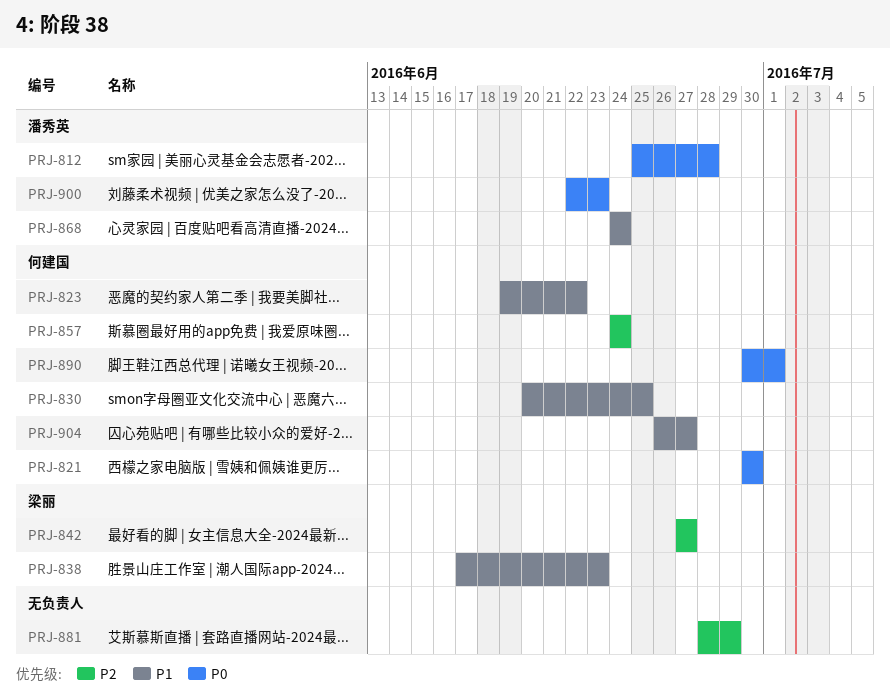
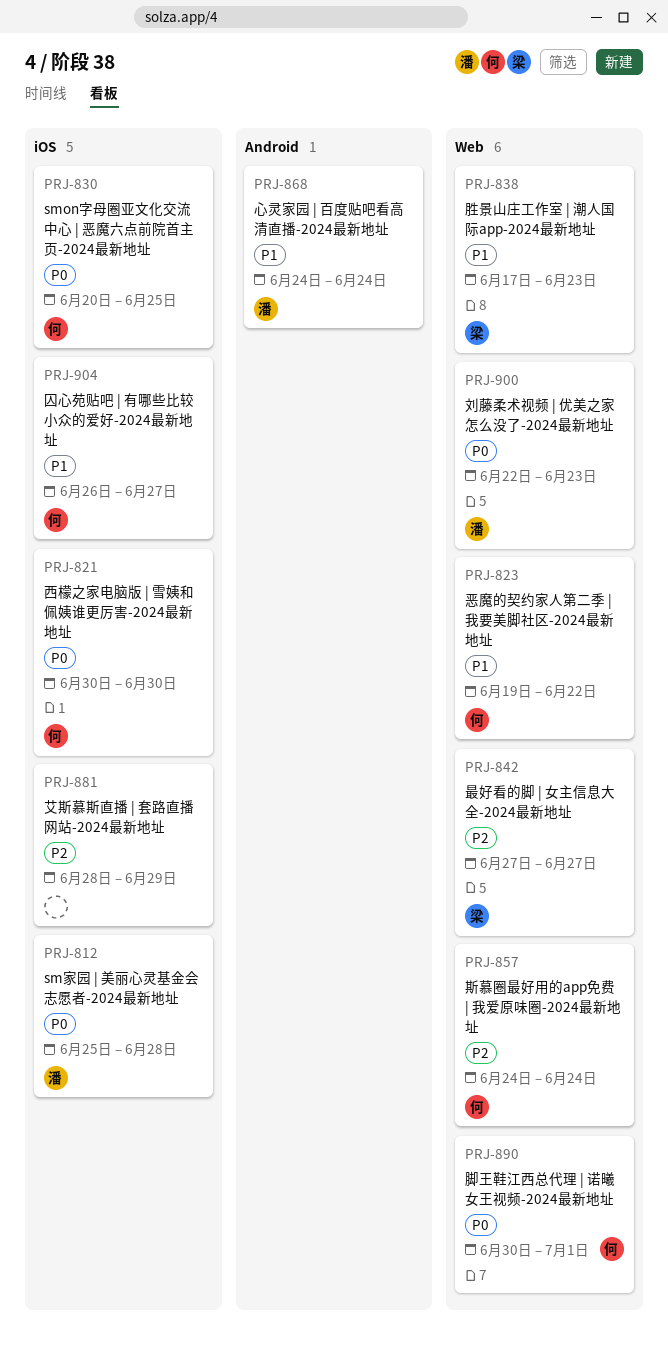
PRJ-830, priority: P1 -> P0

